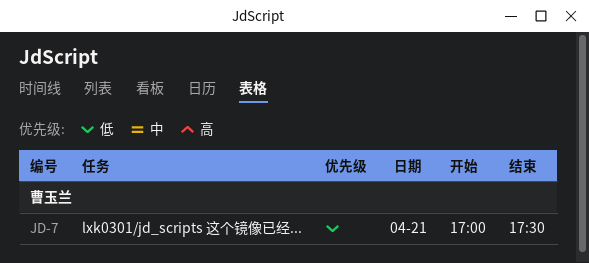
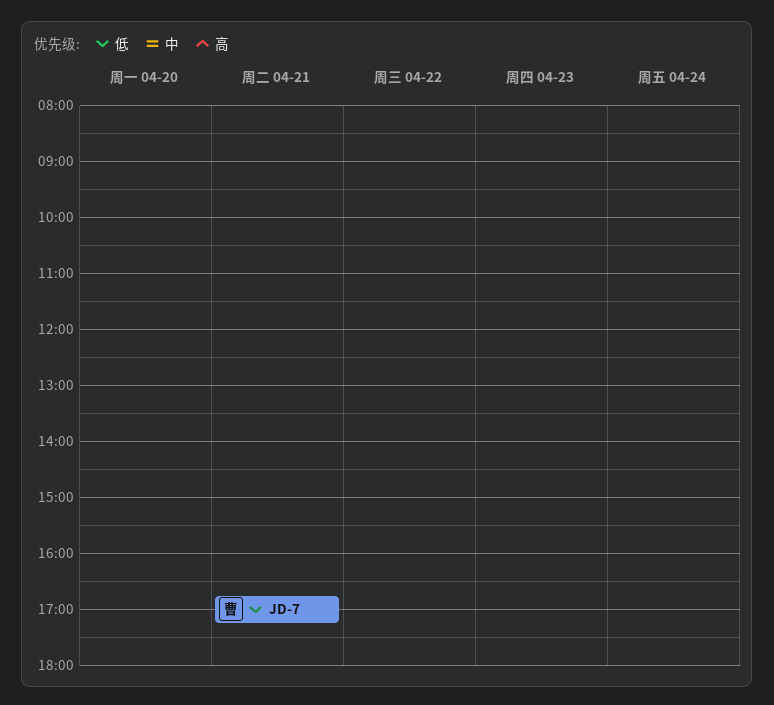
JD-7, begins: 17:00 -> 16:45
JD-7, ends: 17:30 -> 17:15

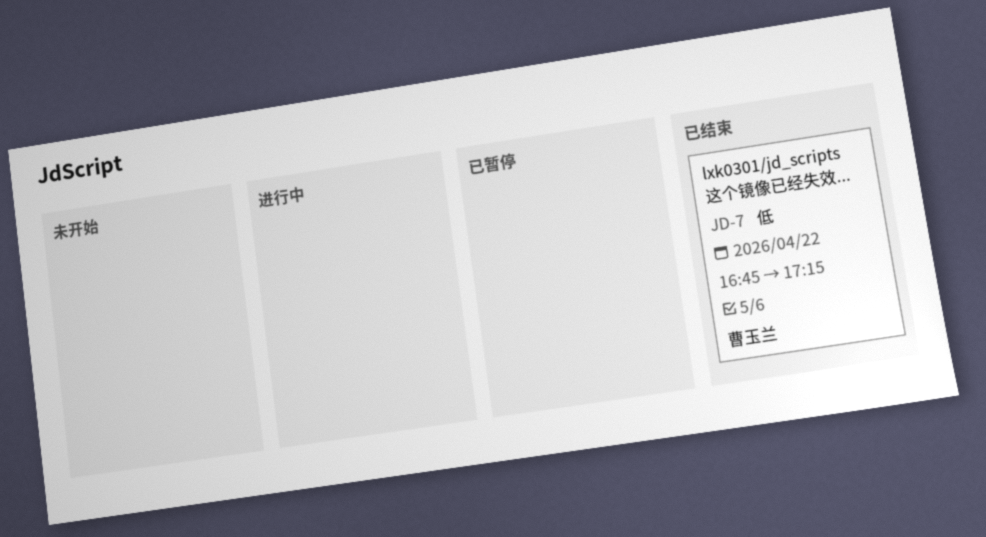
JD-7, day: Apr 21 -> Apr 22

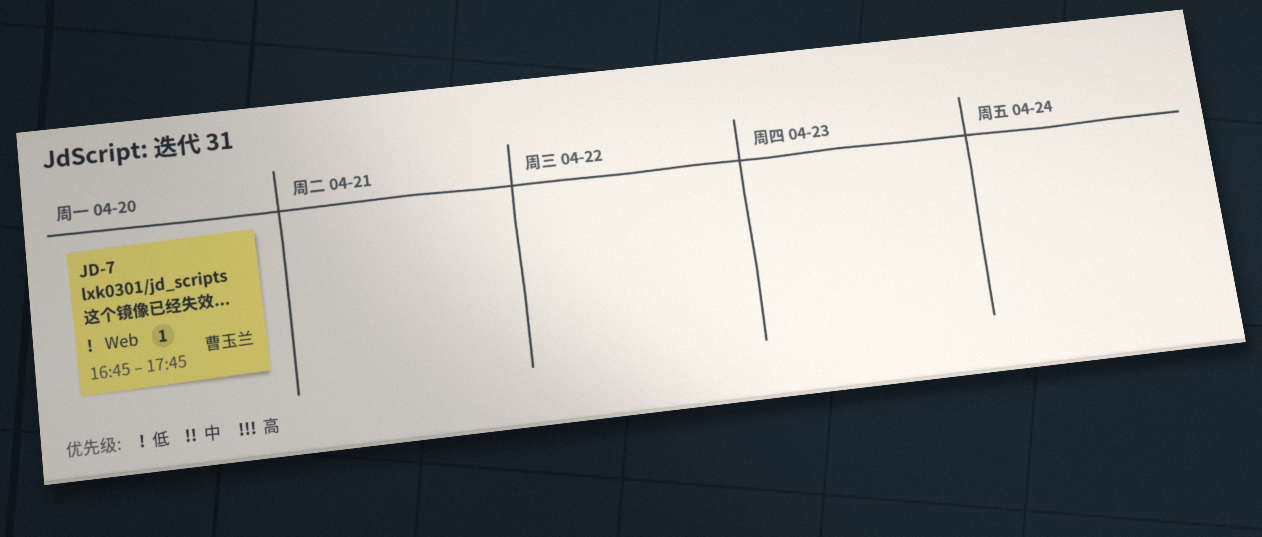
JD-7, day: Apr 22 -> Apr 20
JD-7, ends: 17:15 -> 17:45

